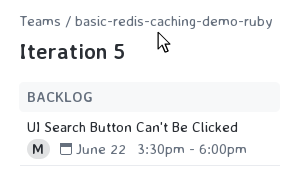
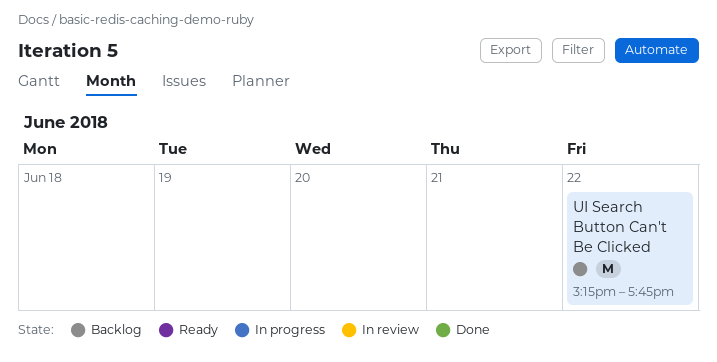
UI Search Button Can't Be Clicked, begins: 15:30 -> 15:15
UI Search Button Can't Be Clicked, ends: 18:00 -> 17:45

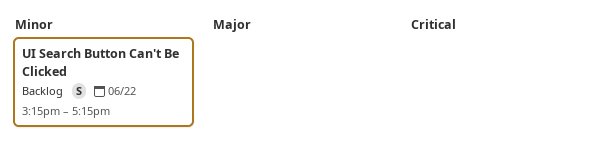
UI Search Button Can't Be Clicked, estimate: M -> S
UI Search Button Can't Be Clicked, ends: 17:45 -> 17:15

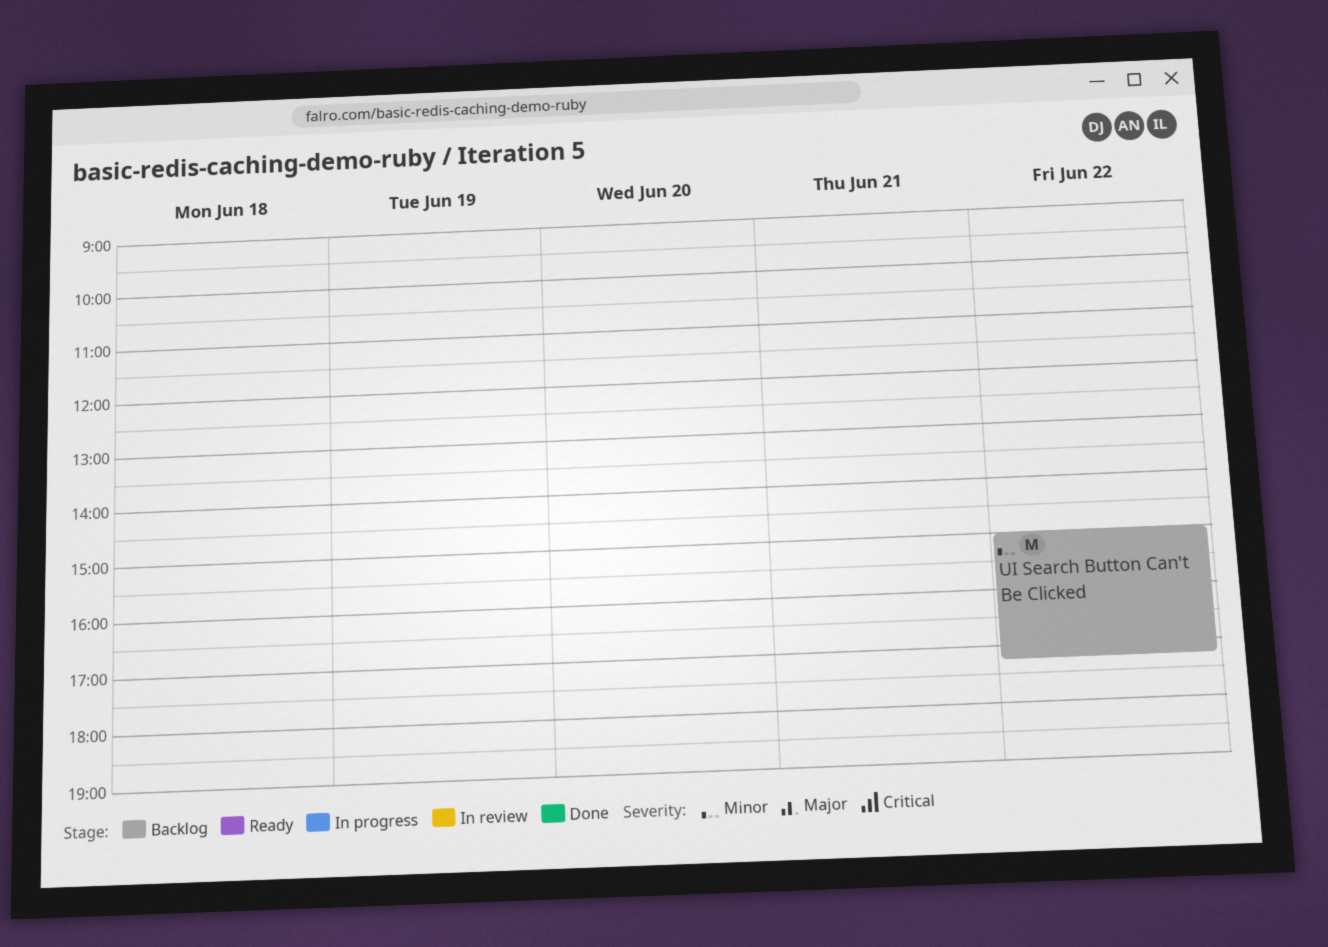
UI Search Button Can't Be Clicked, estimate: S -> M
UI Search Button Can't Be Clicked, begins: 15:15 -> 15:00

